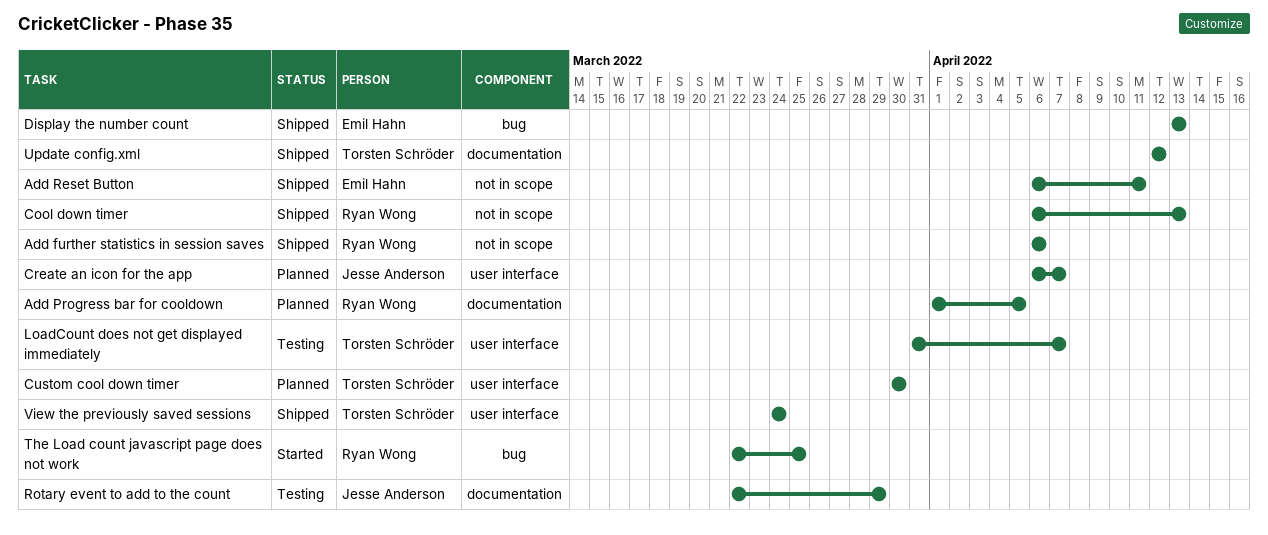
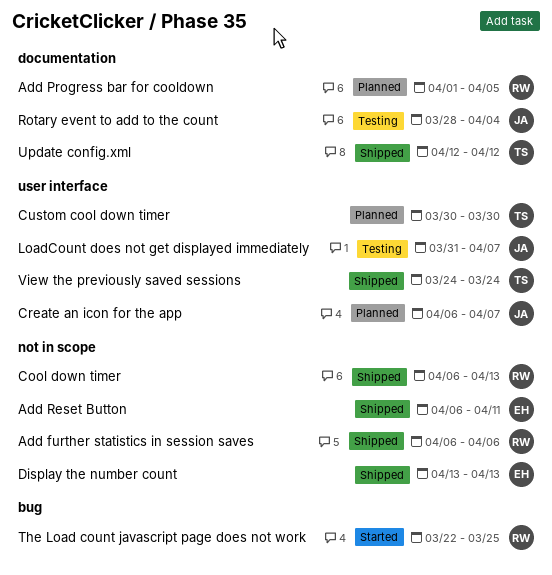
Display the number count, label: bug -> not in scope
LoadCount does not get displayed immediately, owner: Torsten Schröder -> Jesse Anderson
Rotary event to add to the count, start: Mar 22 -> Mar 28
Rotary event to add to the count, due: Mar 29 -> Apr 4

